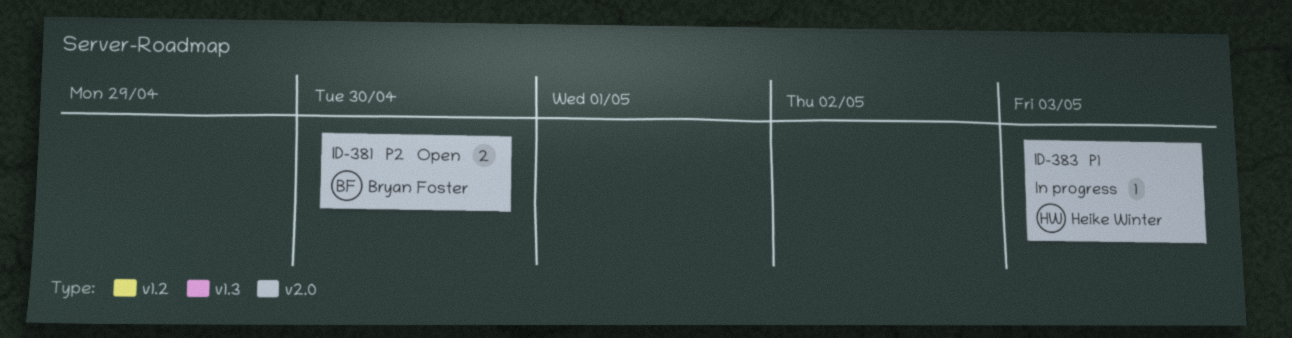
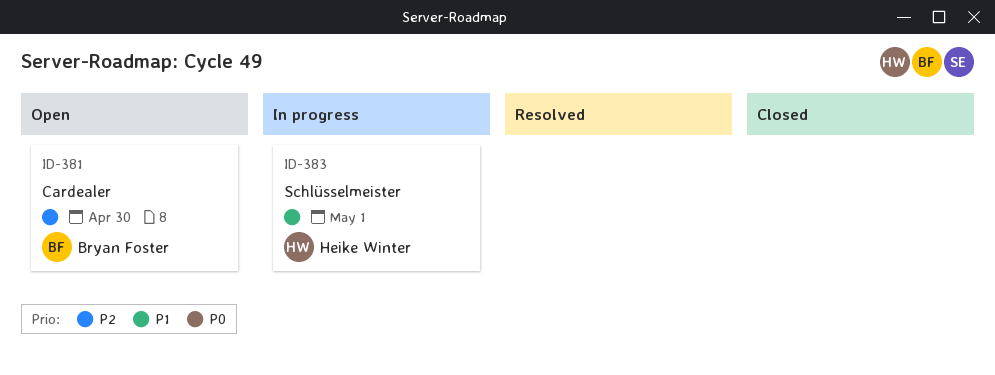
ID-383, due: May 3 -> May 1

